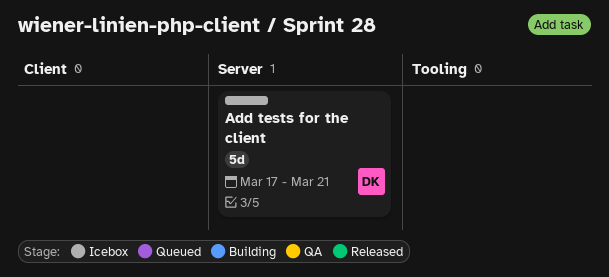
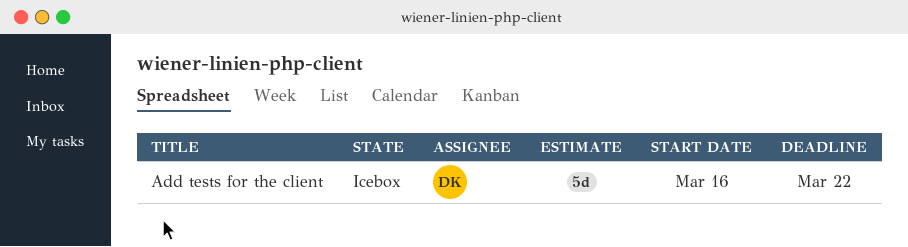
Add tests for the client, start: Mar 17 -> Mar 16
Add tests for the client, due: Mar 21 -> Mar 22

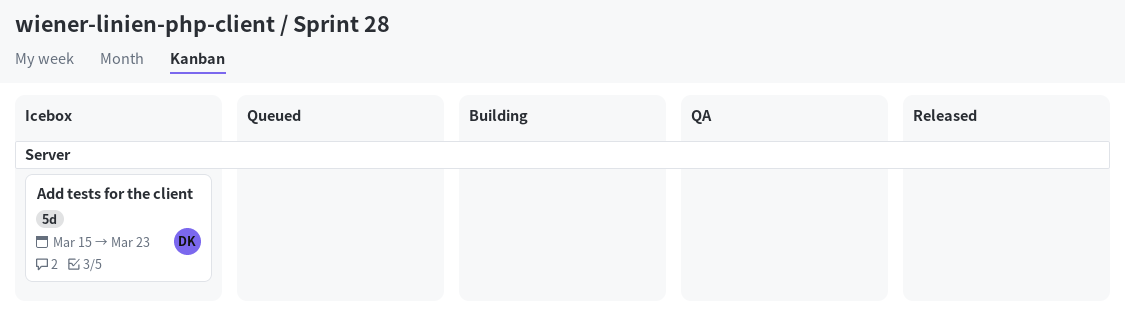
Add tests for the client, start: Mar 16 -> Mar 15
Add tests for the client, due: Mar 22 -> Mar 23

